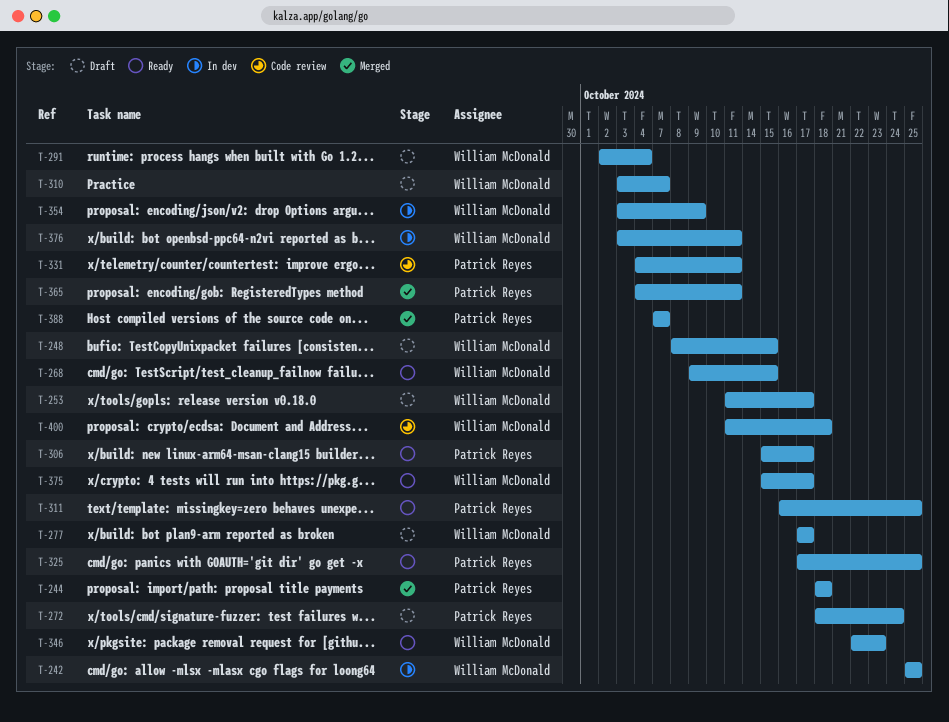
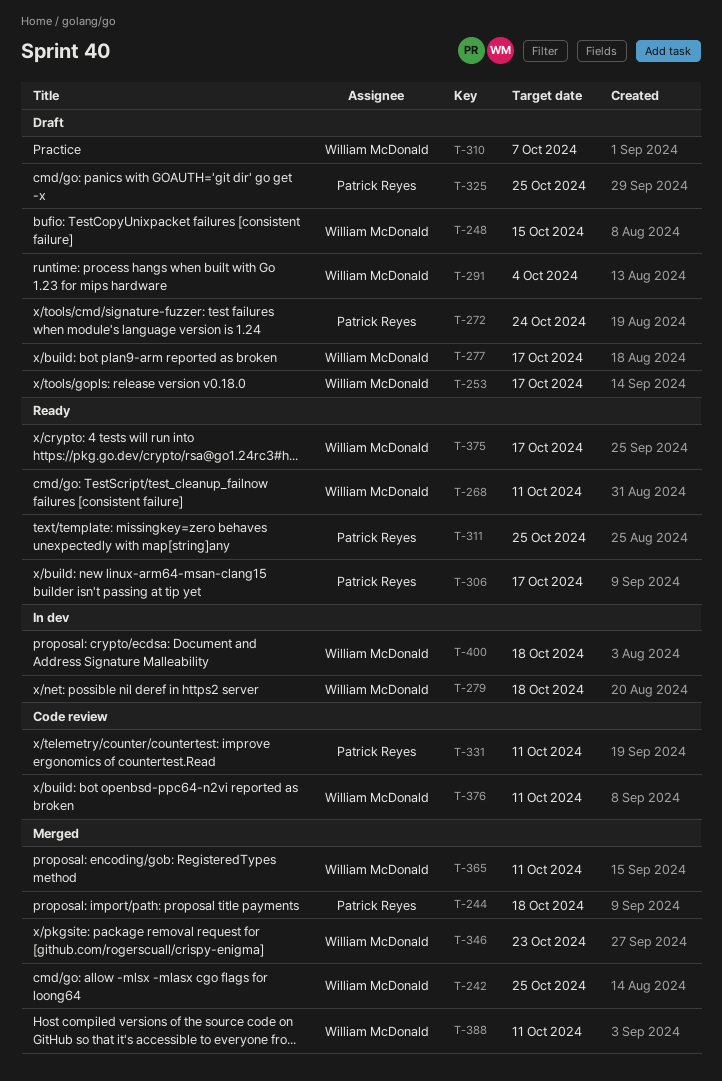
T-242, status: In dev -> Merged
T-268, due: Oct 15 -> Oct 11
T-279: none -> present
T-325, status: Ready -> Draft
T-346, status: Ready -> Merged
T-354: present -> none
T-365, owner: Patrick Reyes -> William McDonald
T-376, status: In dev -> Code review
T-388, owner: Patrick Reyes -> William McDonald
T-388, due: Oct 7 -> Oct 11
T-400, status: Code review -> In dev

